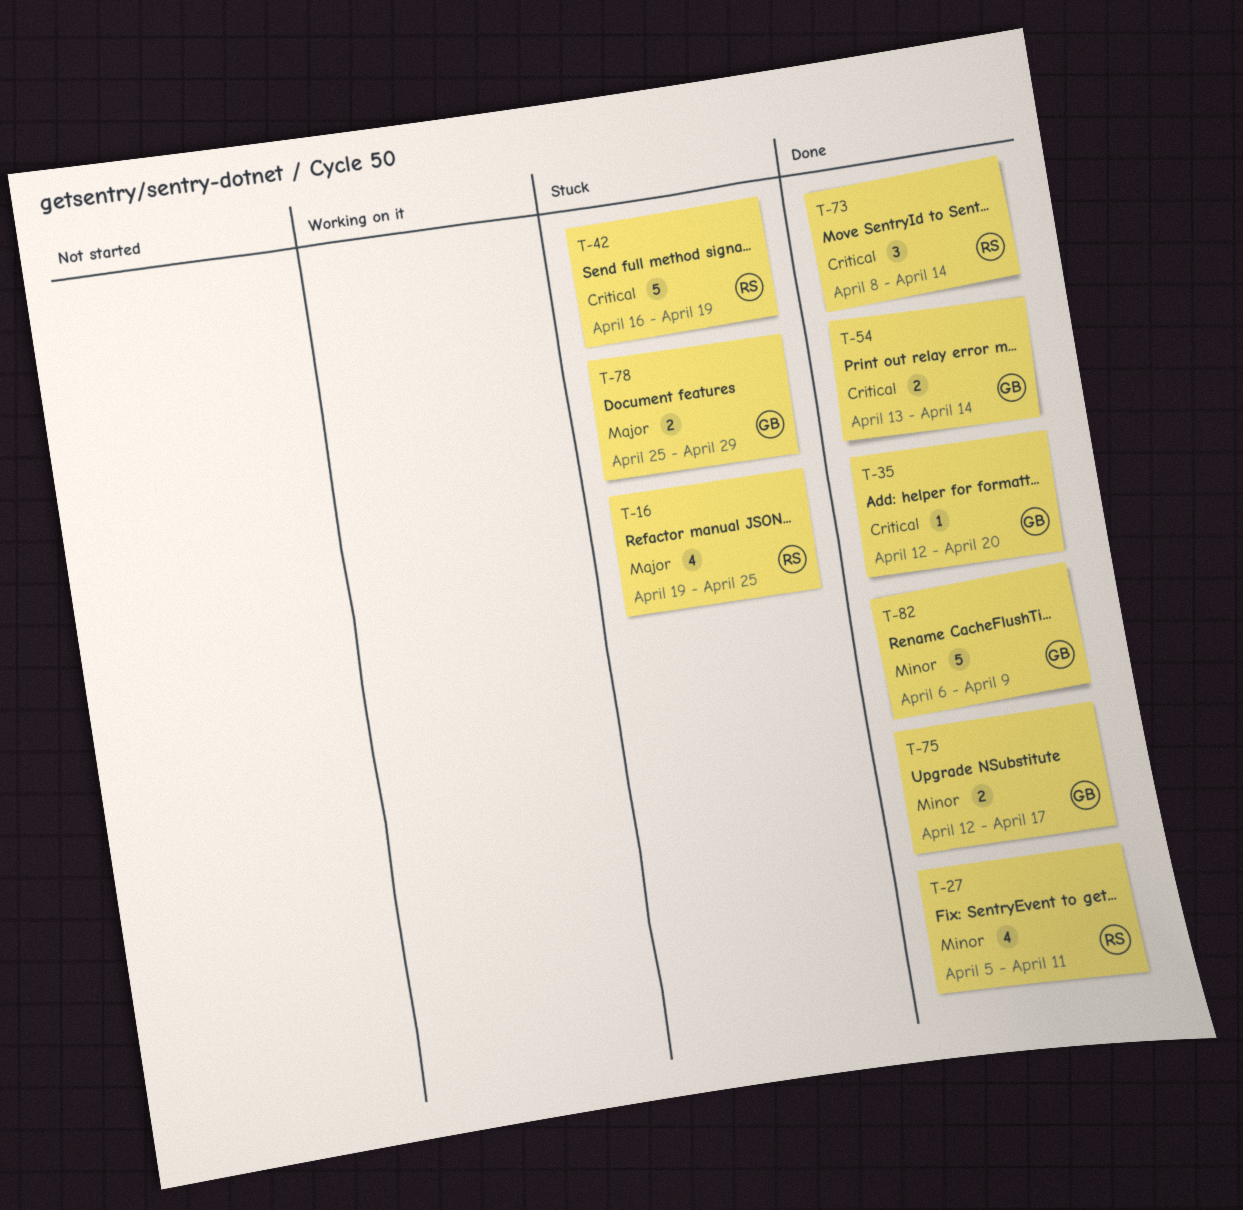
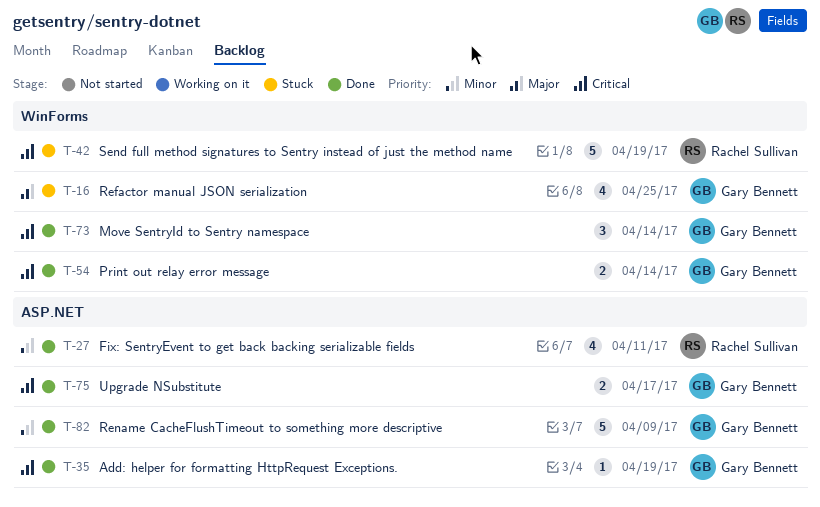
T-16, owner: Rachel Sullivan -> Gary Bennett
T-35, due: Apr 20 -> Apr 19
T-73, owner: Rachel Sullivan -> Gary Bennett
T-75, priority: Minor -> Critical
T-78: present -> none

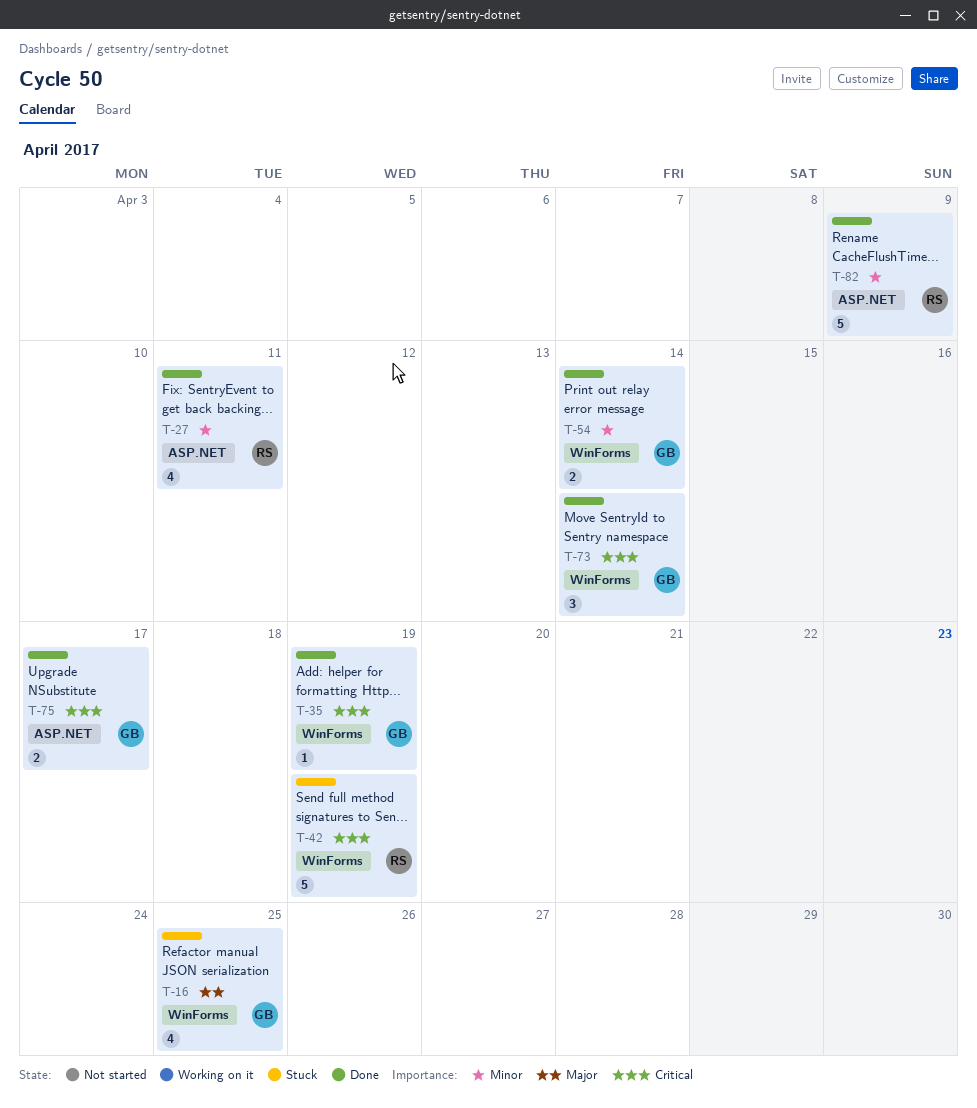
T-35, label: ASP.NET -> WinForms
T-54, priority: Critical -> Minor
T-82, owner: Gary Bennett -> Rachel Sullivan

